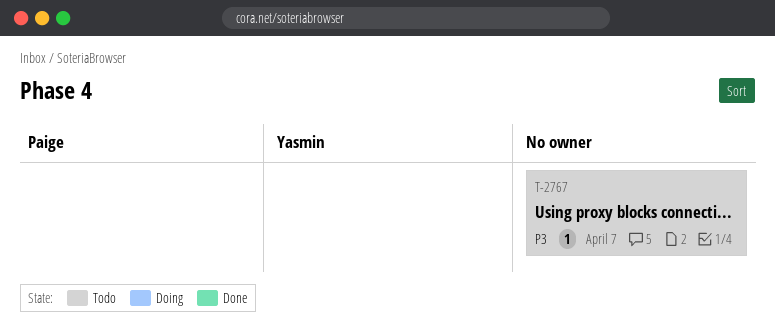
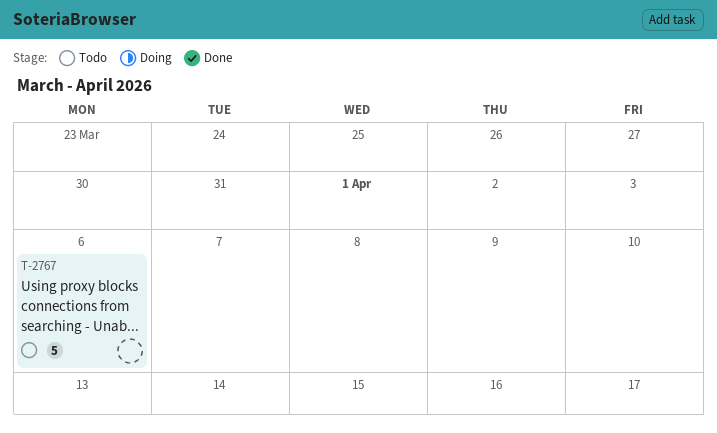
T-2767, estimate: 1 -> 5
T-2767, due: Apr 7 -> Apr 6

